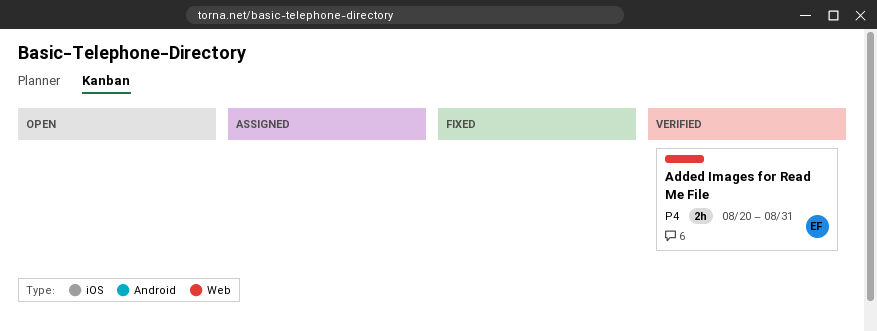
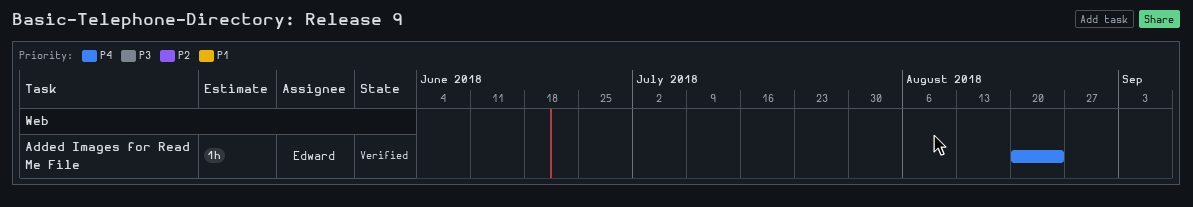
Added Images for Read Me File, estimate: 2h -> 1h
Added Images for Read Me File, due: Aug 31 -> Aug 24

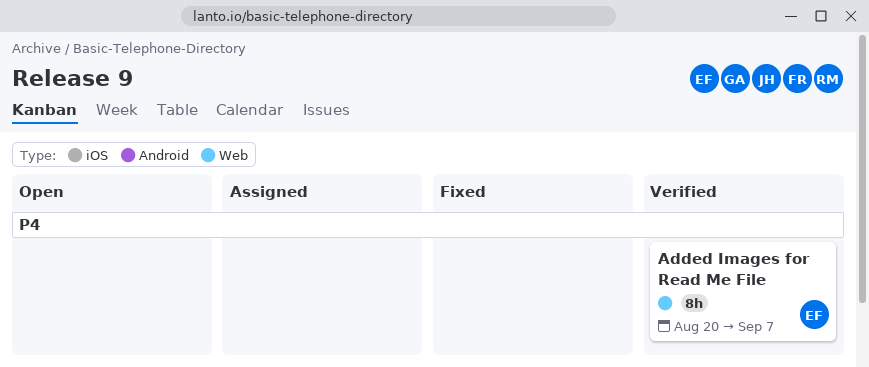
Added Images for Read Me File, estimate: 1h -> 8h
Added Images for Read Me File, due: Aug 24 -> Sep 7

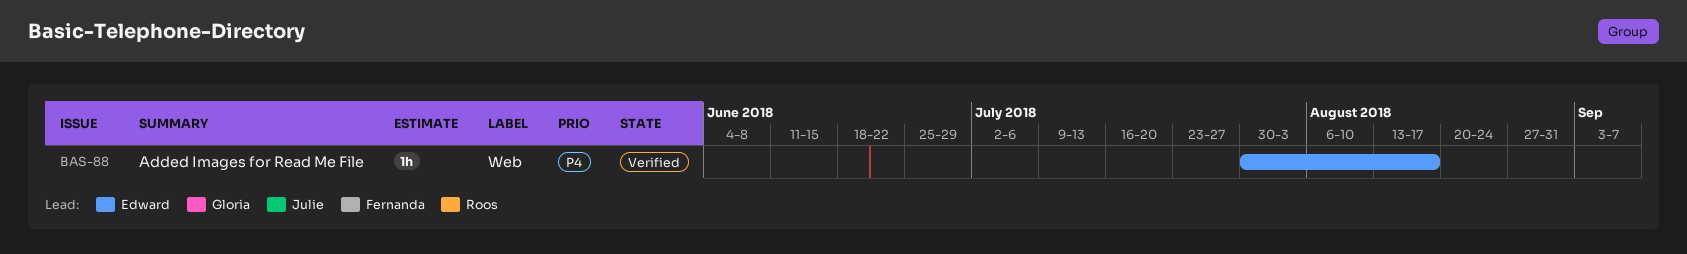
Added Images for Read Me File, estimate: 8h -> 1h
Added Images for Read Me File, start: Aug 20 -> Jul 30
Added Images for Read Me File, due: Sep 7 -> Aug 17

